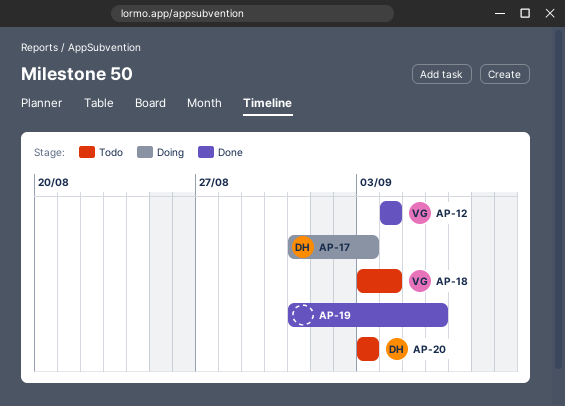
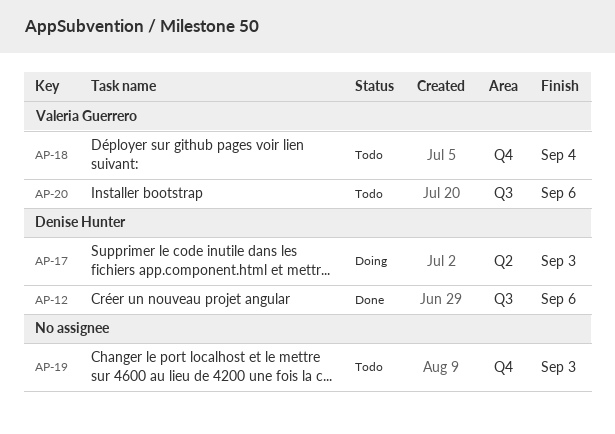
AP-12, owner: Valeria Guerrero -> Denise Hunter
AP-12, due: Sep 4 -> Sep 6
AP-19, status: Done -> Todo
AP-19, due: Sep 6 -> Sep 3
AP-20, owner: Denise Hunter -> Valeria Guerrero
AP-20, due: Sep 3 -> Sep 6

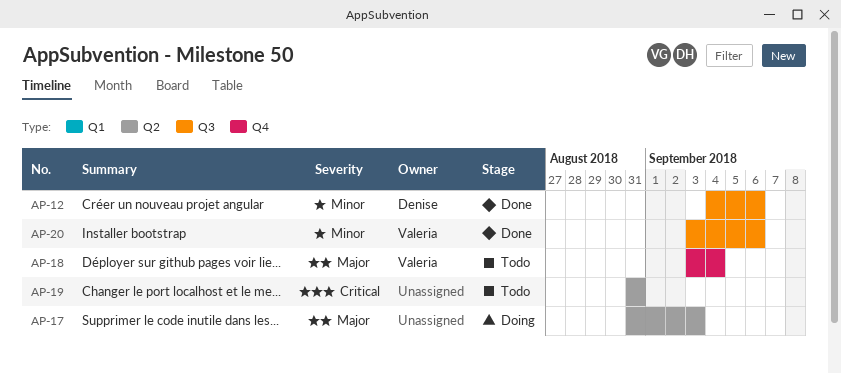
AP-17, owner: Denise Hunter -> none
AP-19, label: Q4 -> Q2
AP-19, due: Sep 3 -> Aug 31
AP-20, status: Todo -> Done

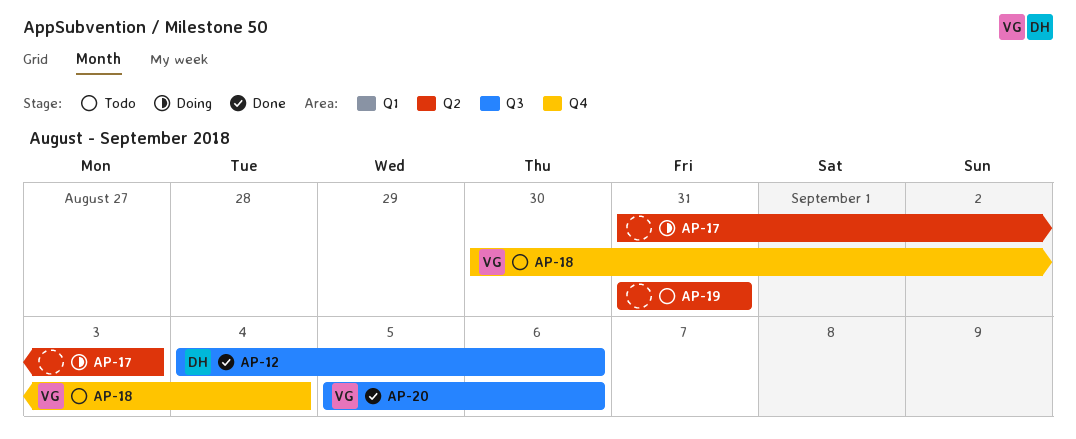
AP-18, start: Sep 3 -> Aug 30
AP-20, start: Sep 3 -> Sep 5

